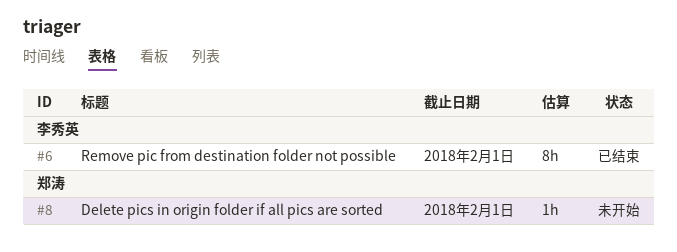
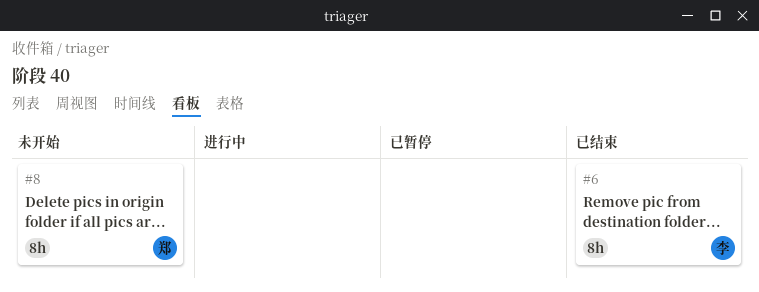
#8, estimate: 1h -> 8h

